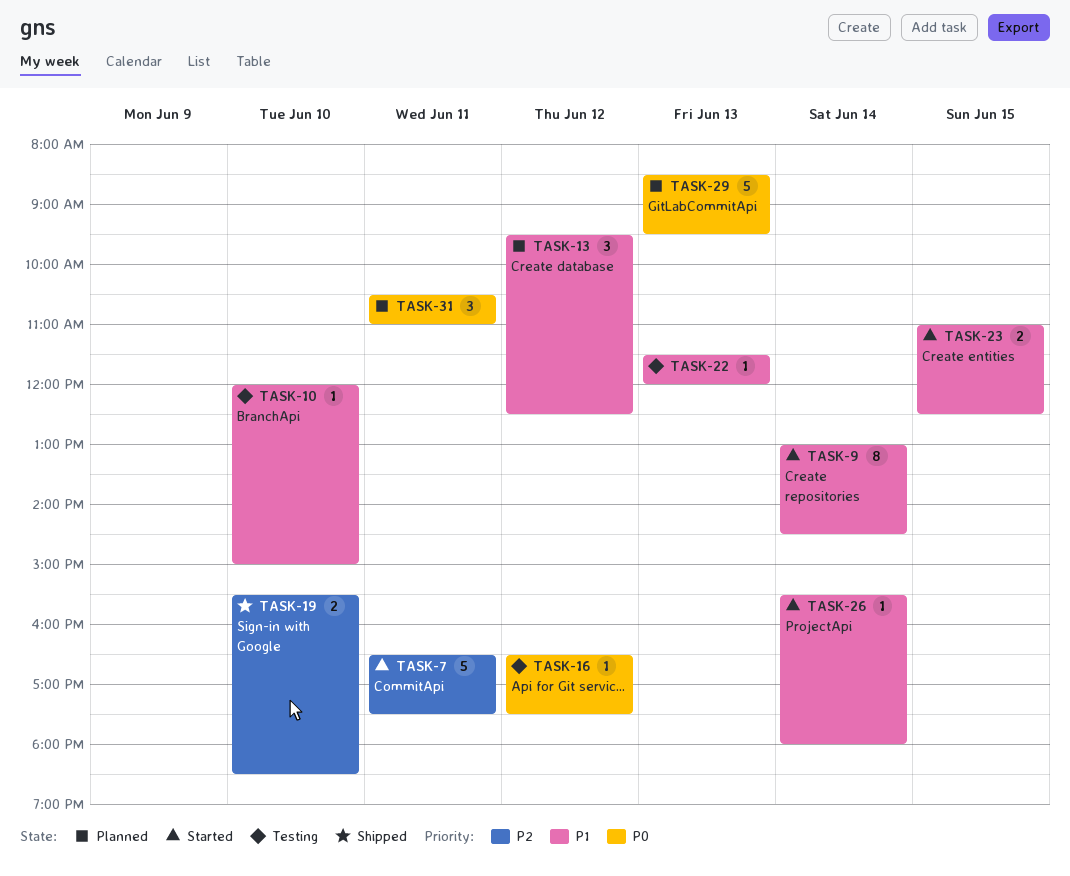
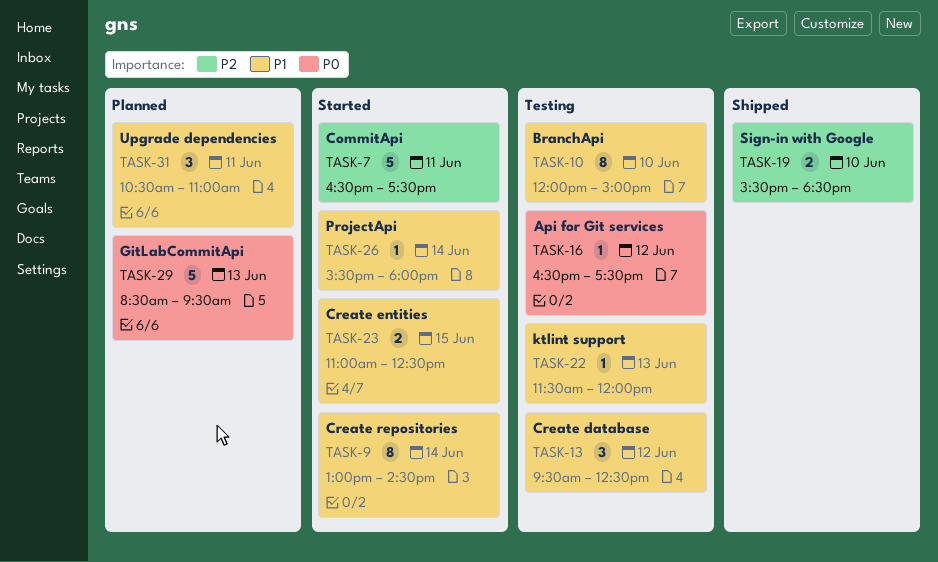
TASK-10, estimate: 1 -> 8
TASK-13, status: Planned -> Testing
TASK-31, priority: P0 -> P1

